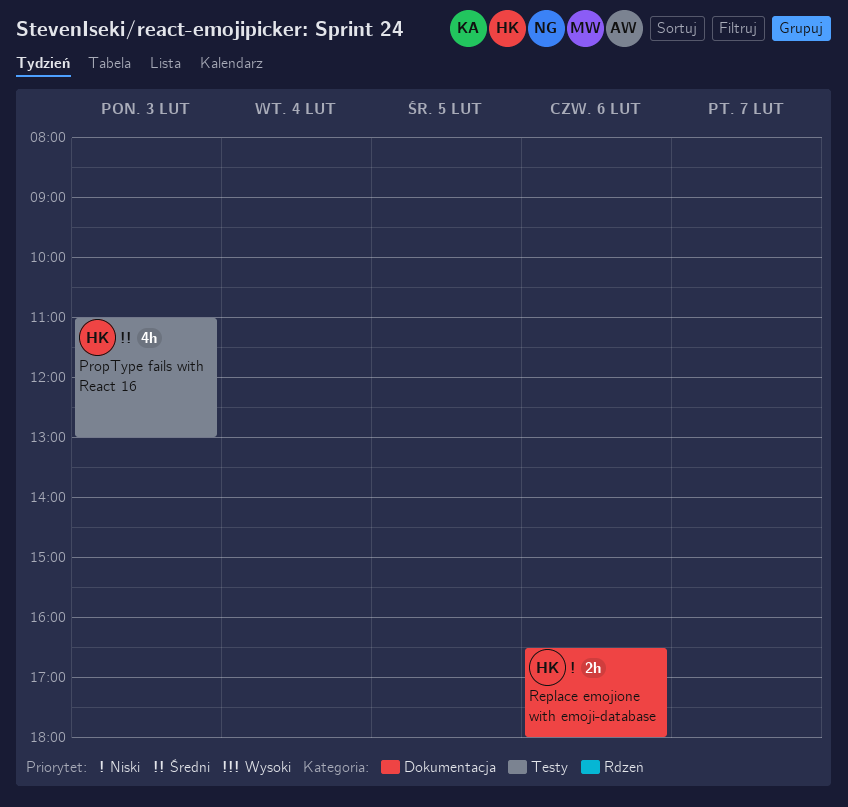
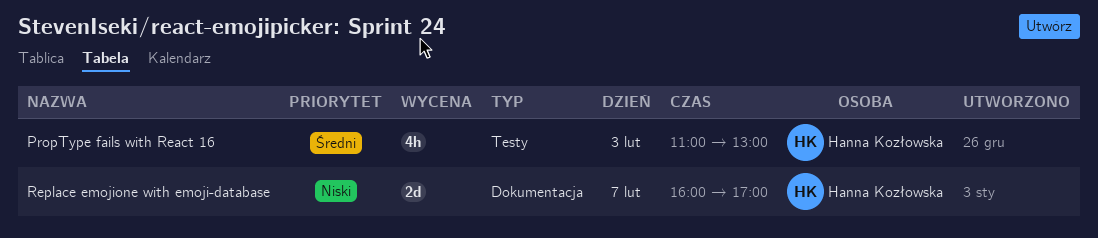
Replace emojione with emoji-database, estimate: 2h -> 2d
Replace emojione with emoji-database, day: Feb 6 -> Feb 7
Replace emojione with emoji-database, begins: 16:30 -> 16:00
Replace emojione with emoji-database, ends: 18:00 -> 17:00

